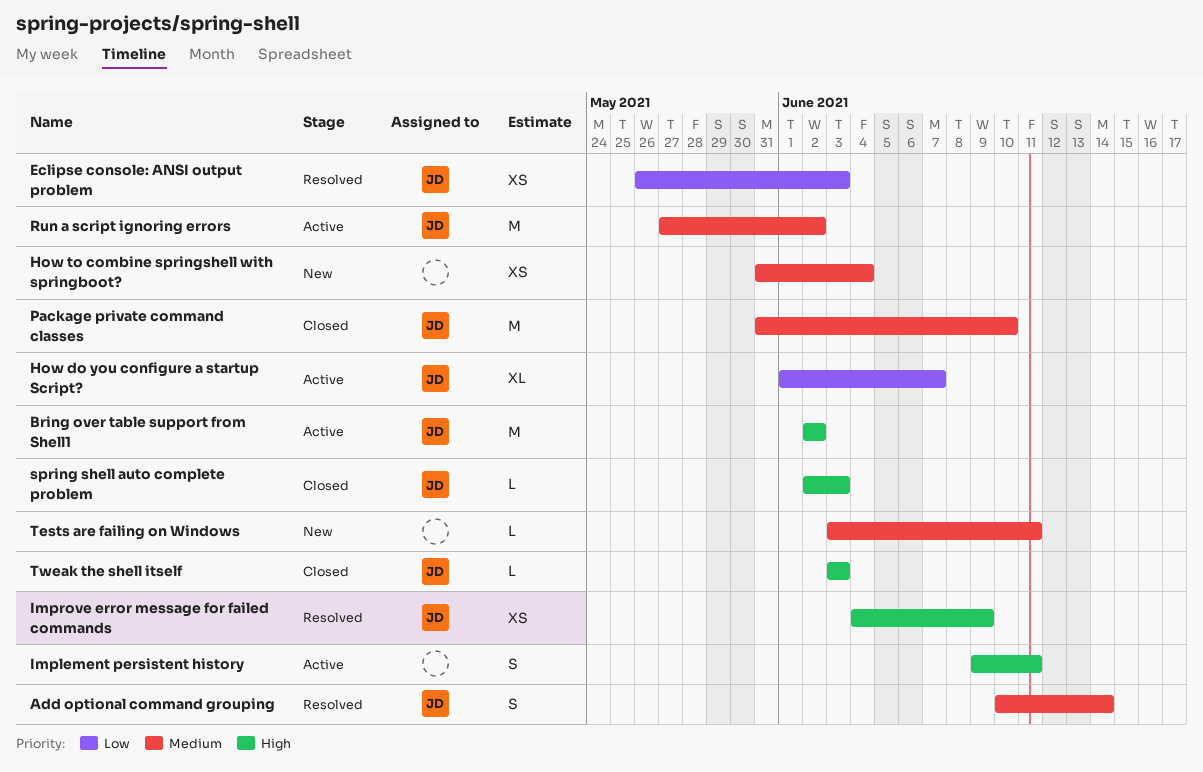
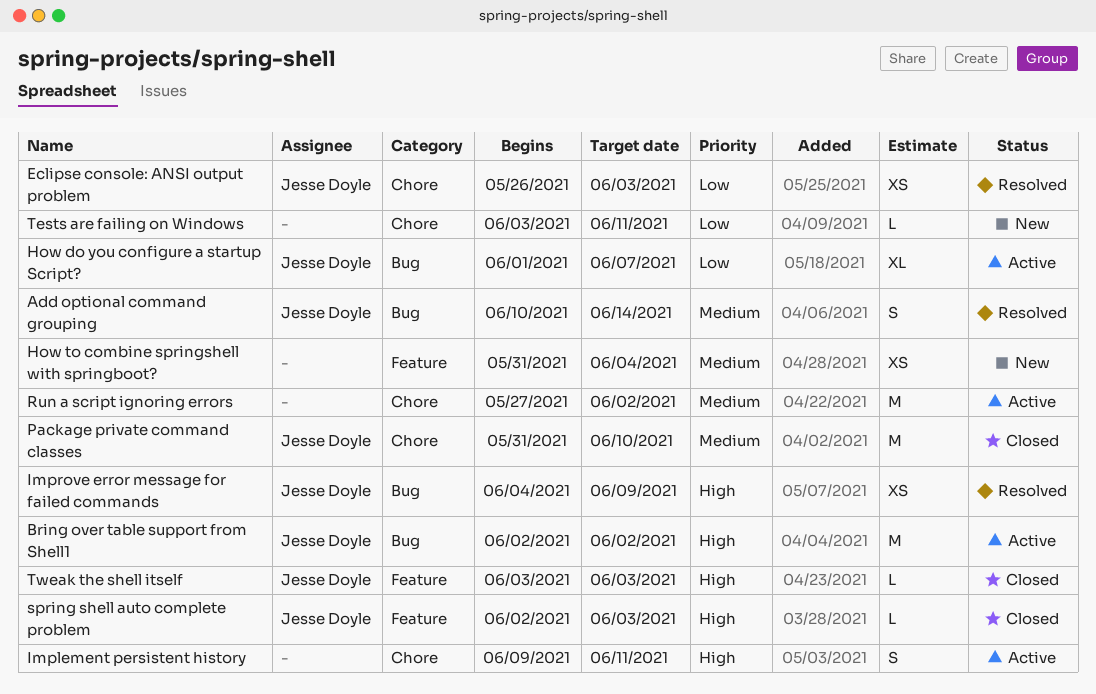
Run a script ignoring errors, owner: Jesse Doyle -> none
Tests are failing on Windows, priority: Medium -> Low

